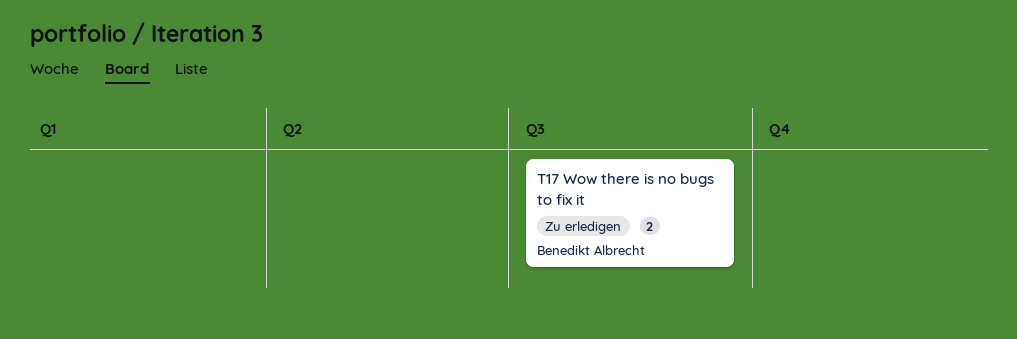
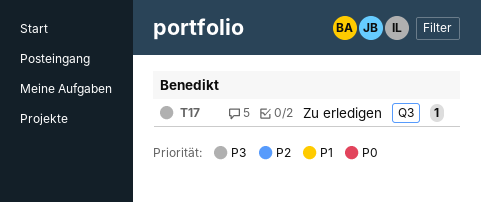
T17, estimate: 2 -> 1

